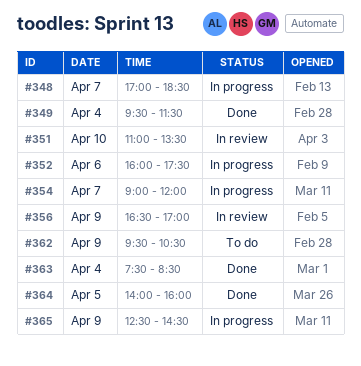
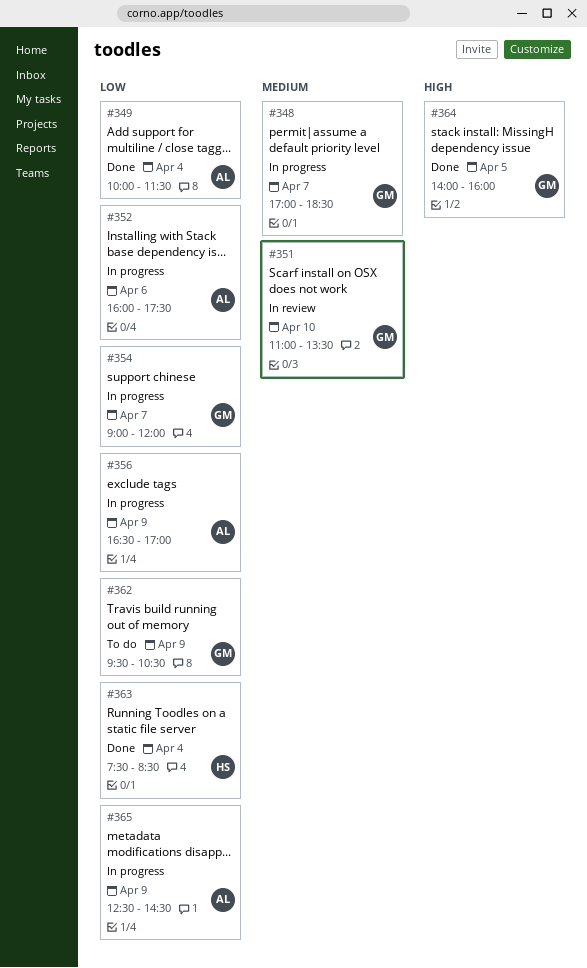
#349, begins: 09:30 -> 10:00
#356, status: In review -> In progress

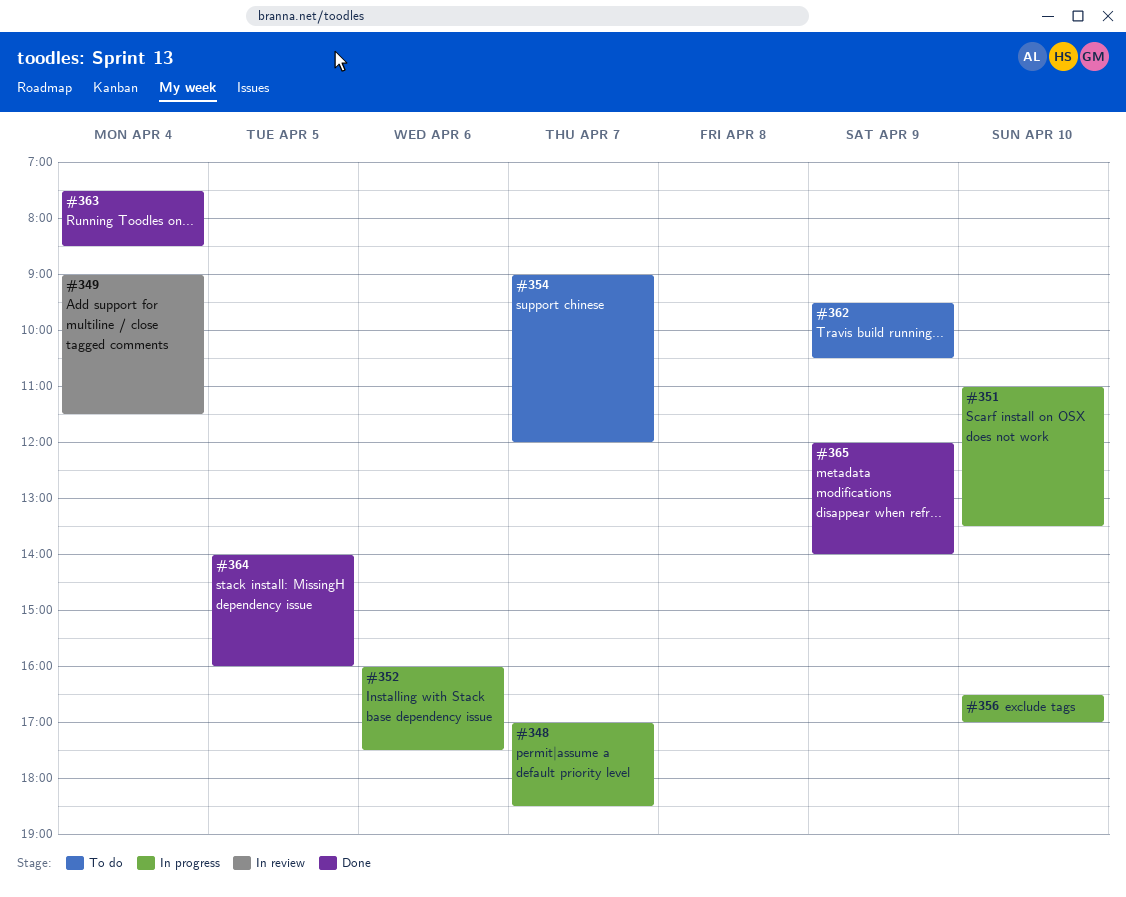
#349, status: Done -> In review
#349, begins: 10:00 -> 09:00
#351, status: In review -> In progress
#354, status: In progress -> To do
#356, day: Apr 9 -> Apr 10
#365, status: In progress -> Done
#365, begins: 12:30 -> 12:00
#365, ends: 14:30 -> 14:00

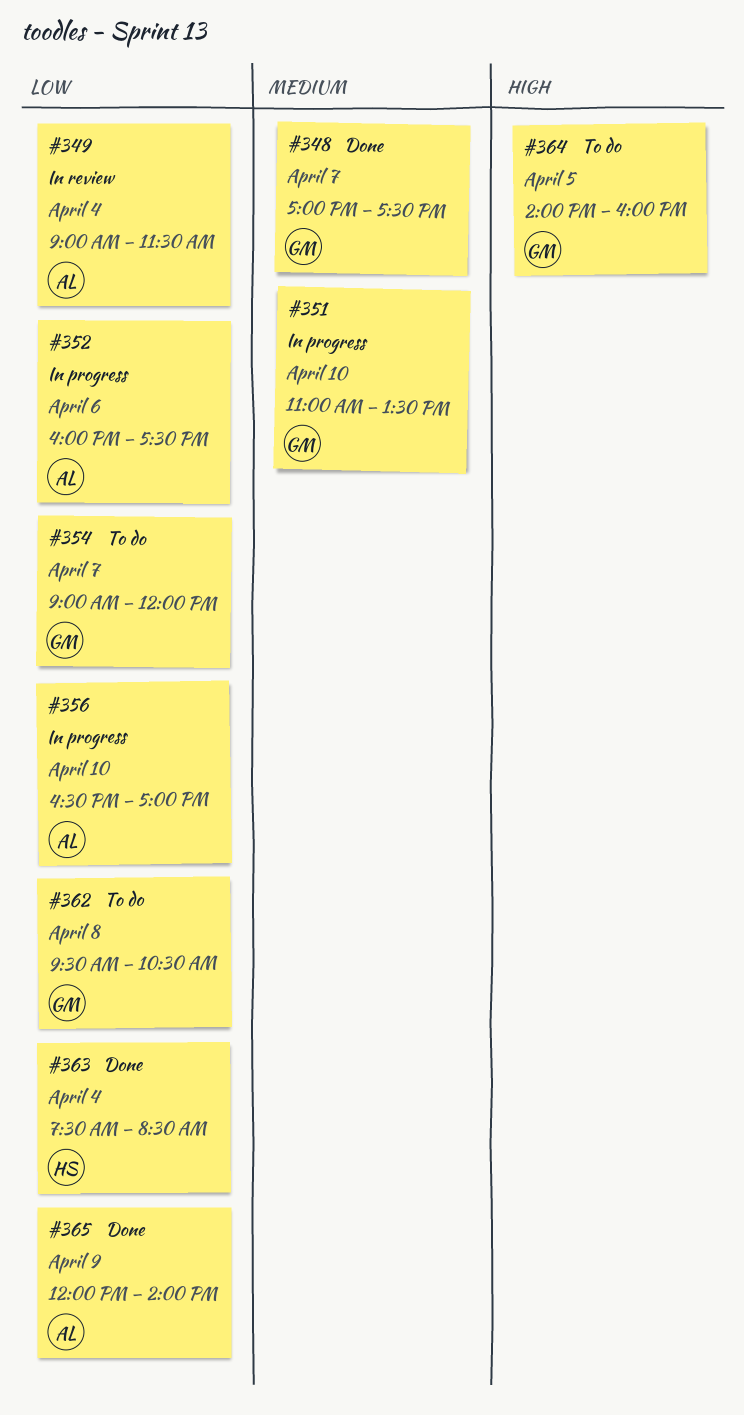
#348, status: In progress -> Done
#348, ends: 18:30 -> 17:30
#362, day: Apr 9 -> Apr 8
#364, status: Done -> To do

